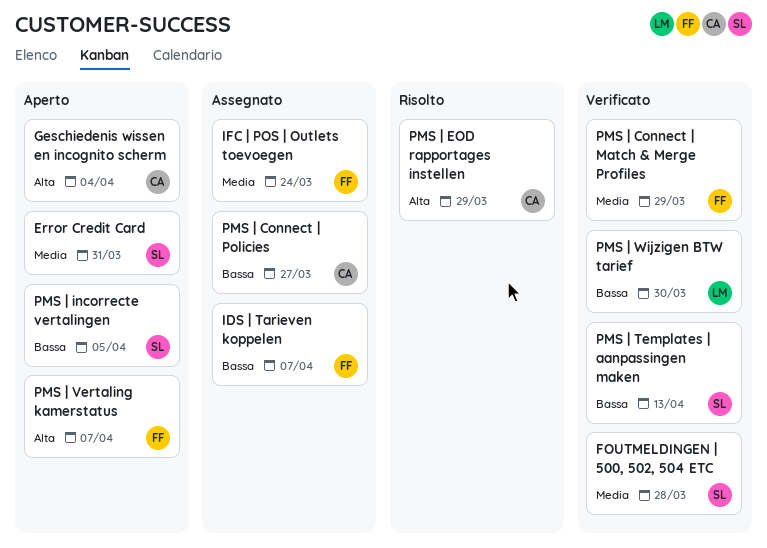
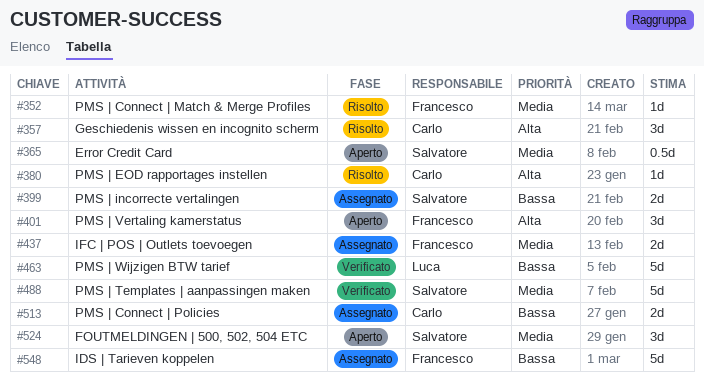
FOUTMELDINGEN | 500, 502, 504 ETC, status: Verificato -> Aperto
Geschiedenis wissen en incognito scherm, status: Aperto -> Risolto
PMS | Connect | Match & Merge Profiles, status: Verificato -> Risolto
PMS | incorrecte vertalingen, status: Aperto -> Assegnato
PMS | Templates | aanpassingen maken, priority: Bassa -> Media

